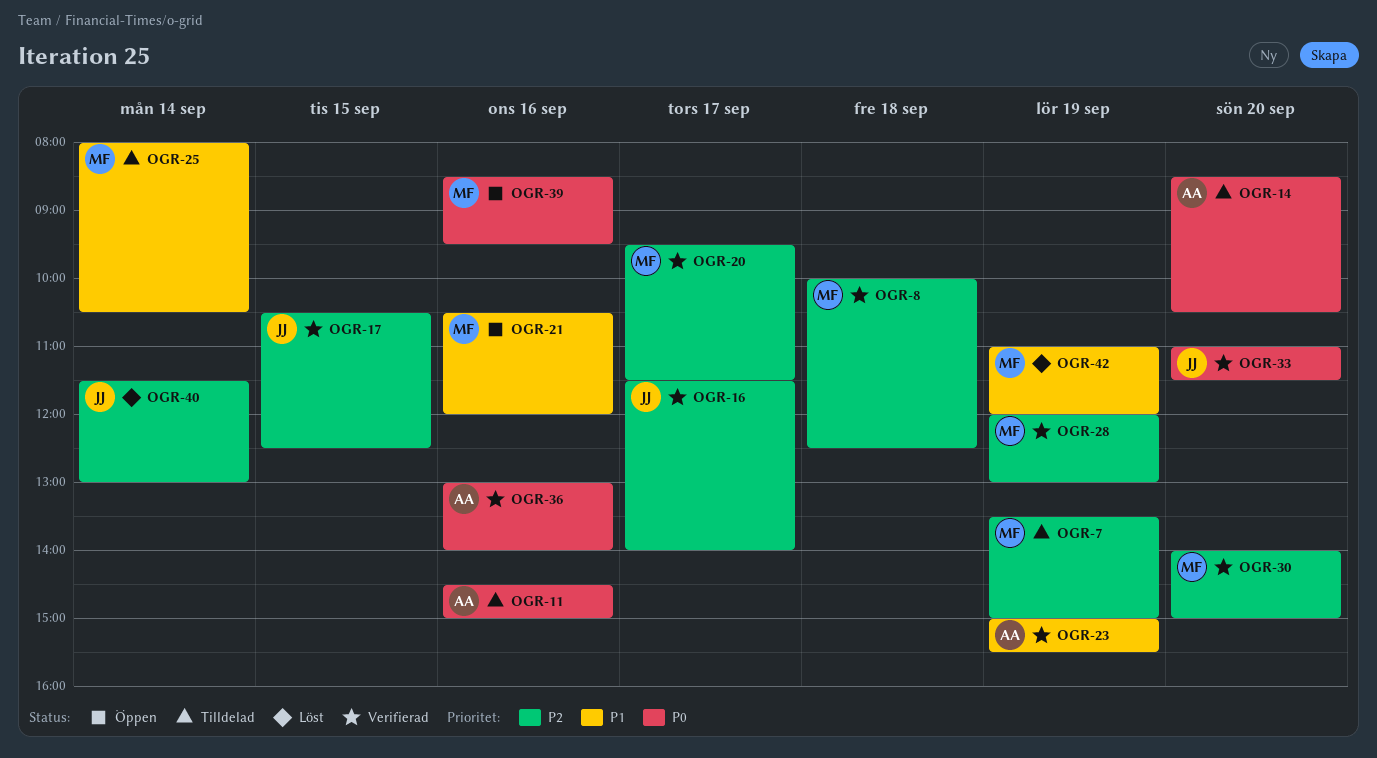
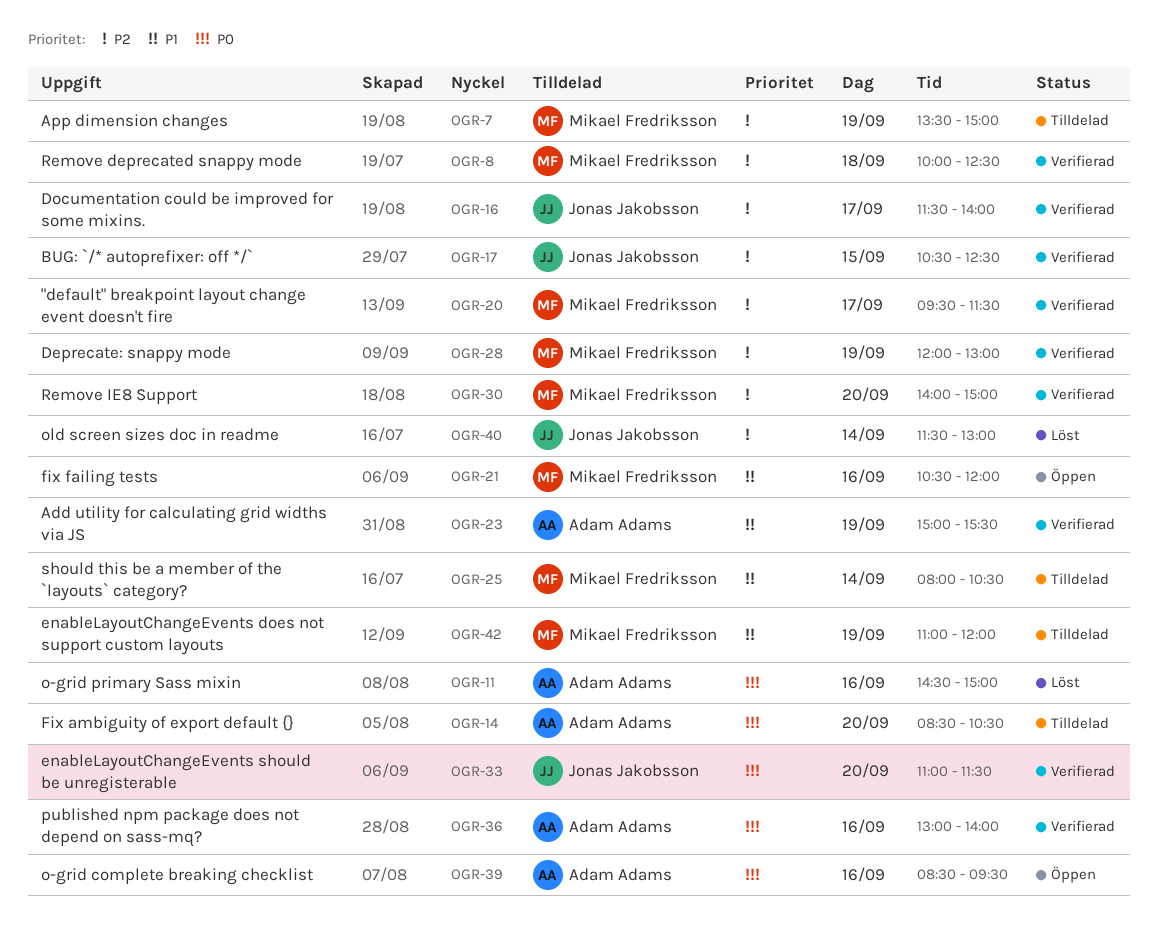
OGR-11, status: Tilldelad -> Löst
OGR-39, owner: Mikael Fredriksson -> Adam Adams
OGR-42, status: Löst -> Tilldelad

